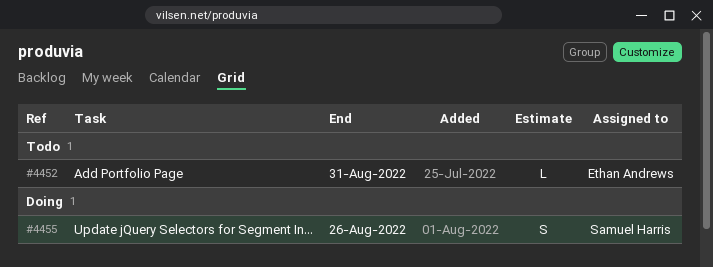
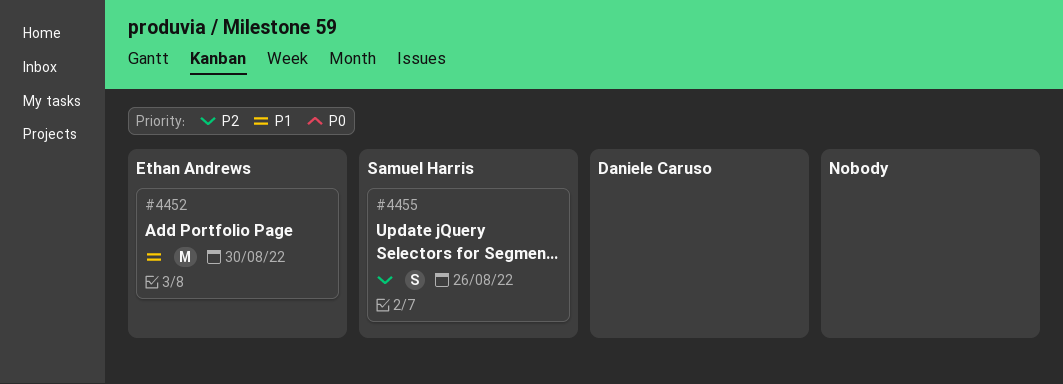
#4452, estimate: L -> M
#4452, due: Aug 31 -> Aug 30

